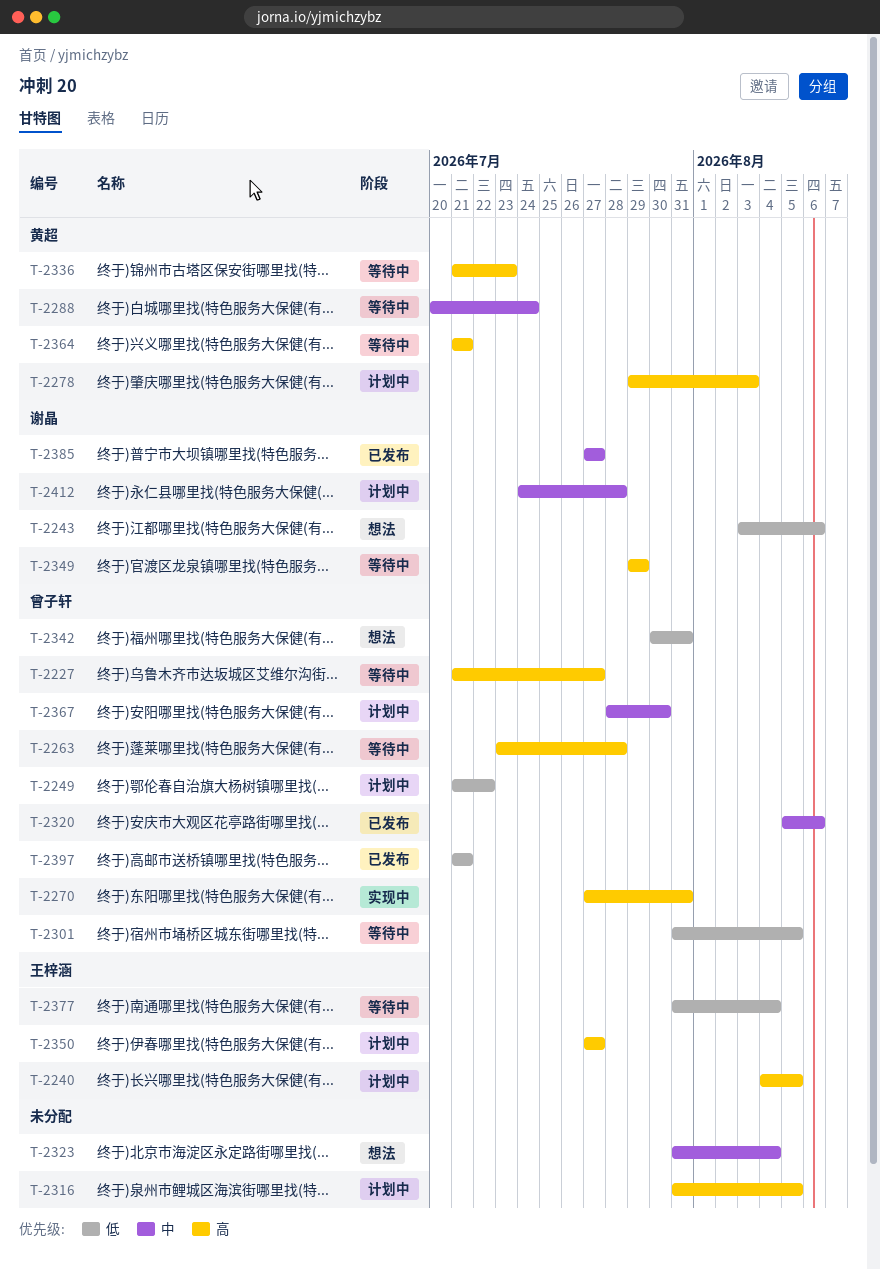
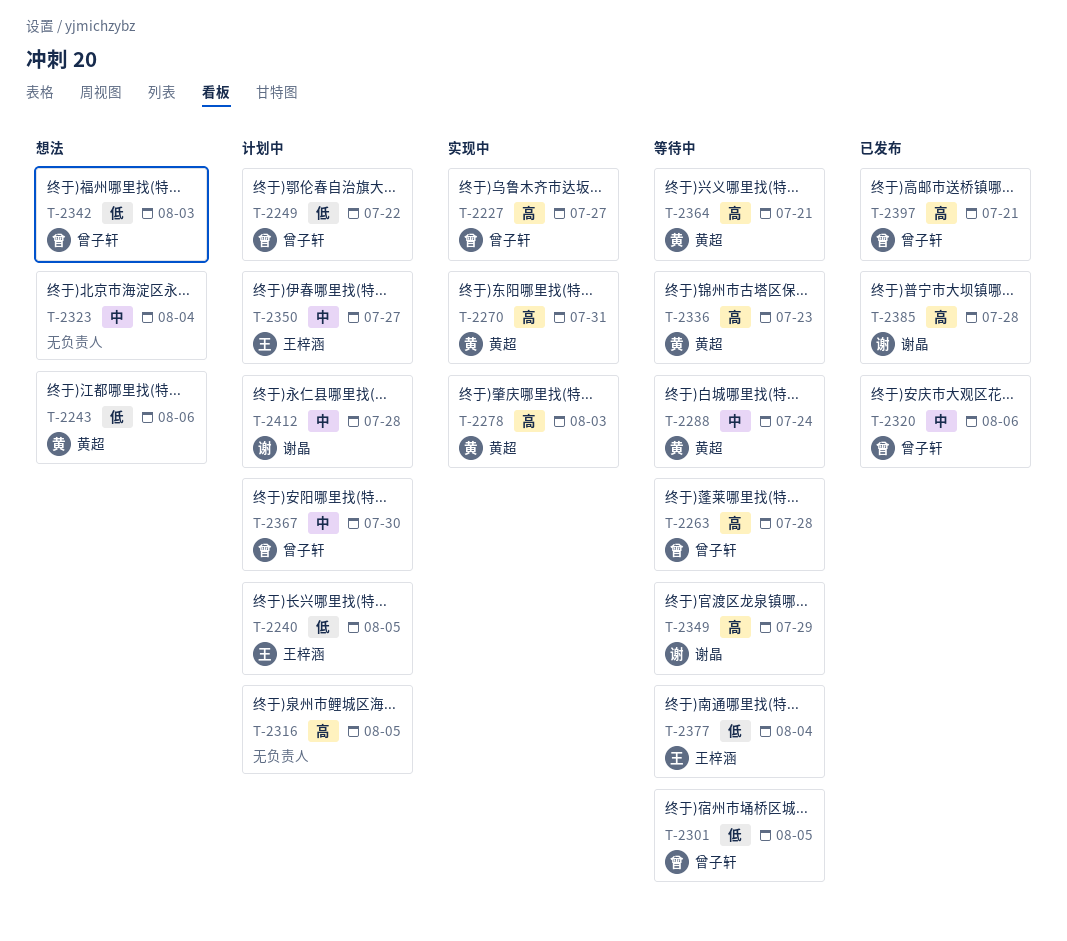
T-2227, status: 等待中 -> 实现中
T-2240, priority: 高 -> 低
T-2243, owner: 谢晶 -> 黄超
T-2270, owner: 曾子轩 -> 黄超
T-2278, status: 计划中 -> 实现中
T-2342, due: Jul 31 -> Aug 3
T-2350, priority: 高 -> 中
T-2385, priority: 中 -> 高
T-2385, due: Jul 27 -> Jul 28
T-2397, priority: 低 -> 高

